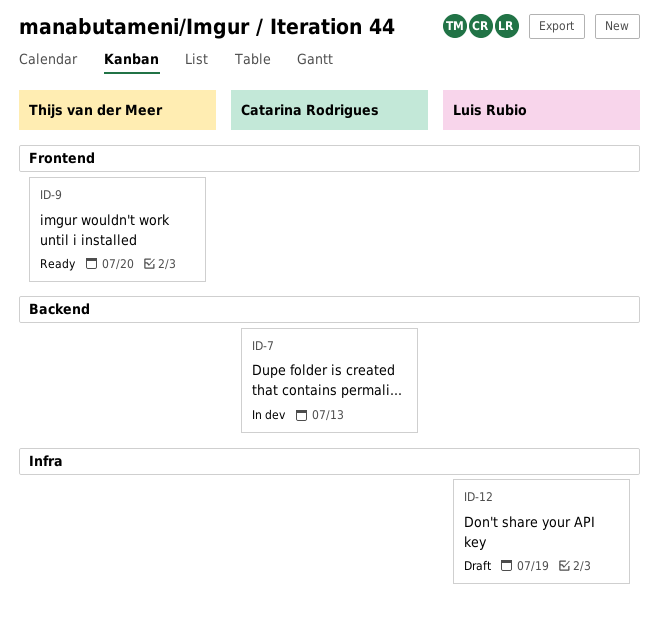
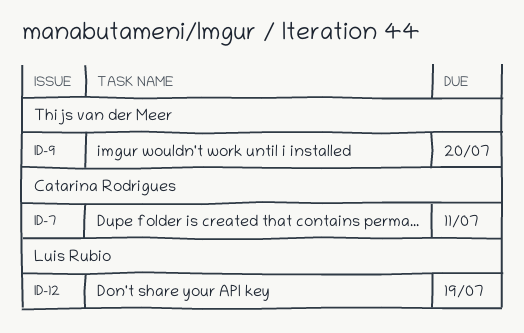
ID-7, due: Jul 13 -> Jul 11

